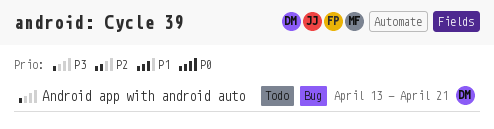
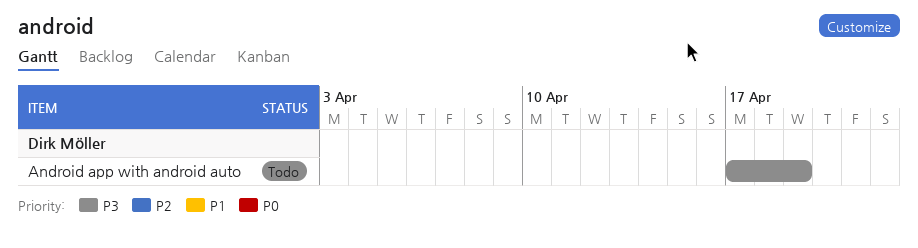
Android app with android auto, start: Apr 13 -> Apr 17
Android app with android auto, due: Apr 21 -> Apr 19

